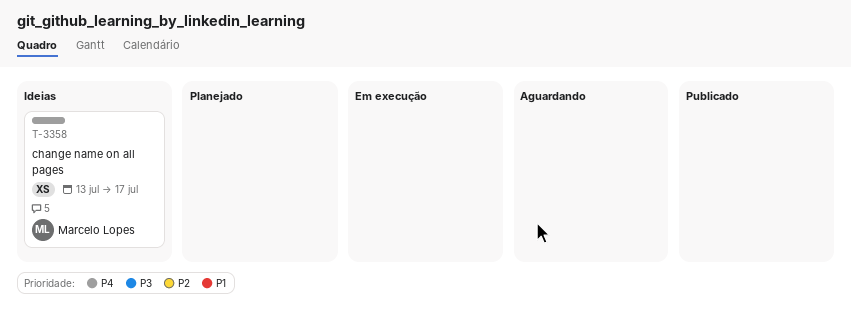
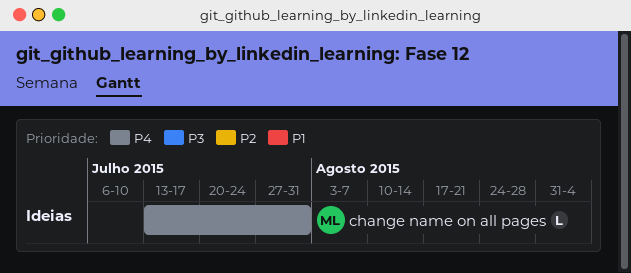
change name on all pages, estimate: XS -> L
change name on all pages, due: Jul 17 -> Jul 31

